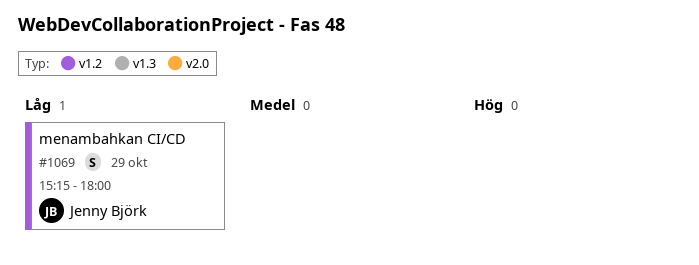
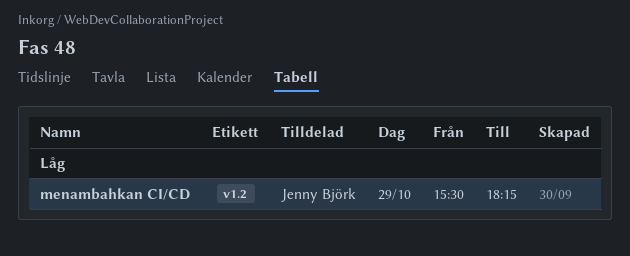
menambahkan CI/CD, begins: 15:15 -> 15:30
menambahkan CI/CD, ends: 18:00 -> 18:15

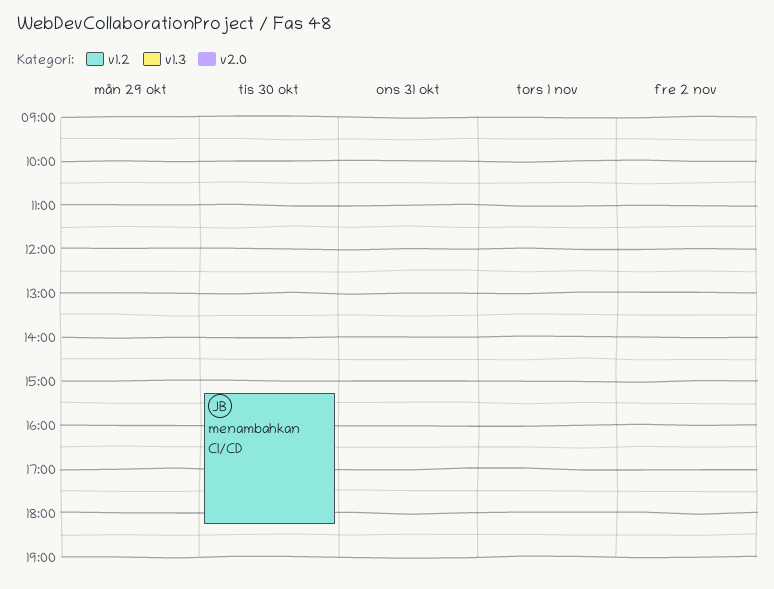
menambahkan CI/CD, day: Oct 29 -> Oct 30
menambahkan CI/CD, begins: 15:30 -> 15:15

